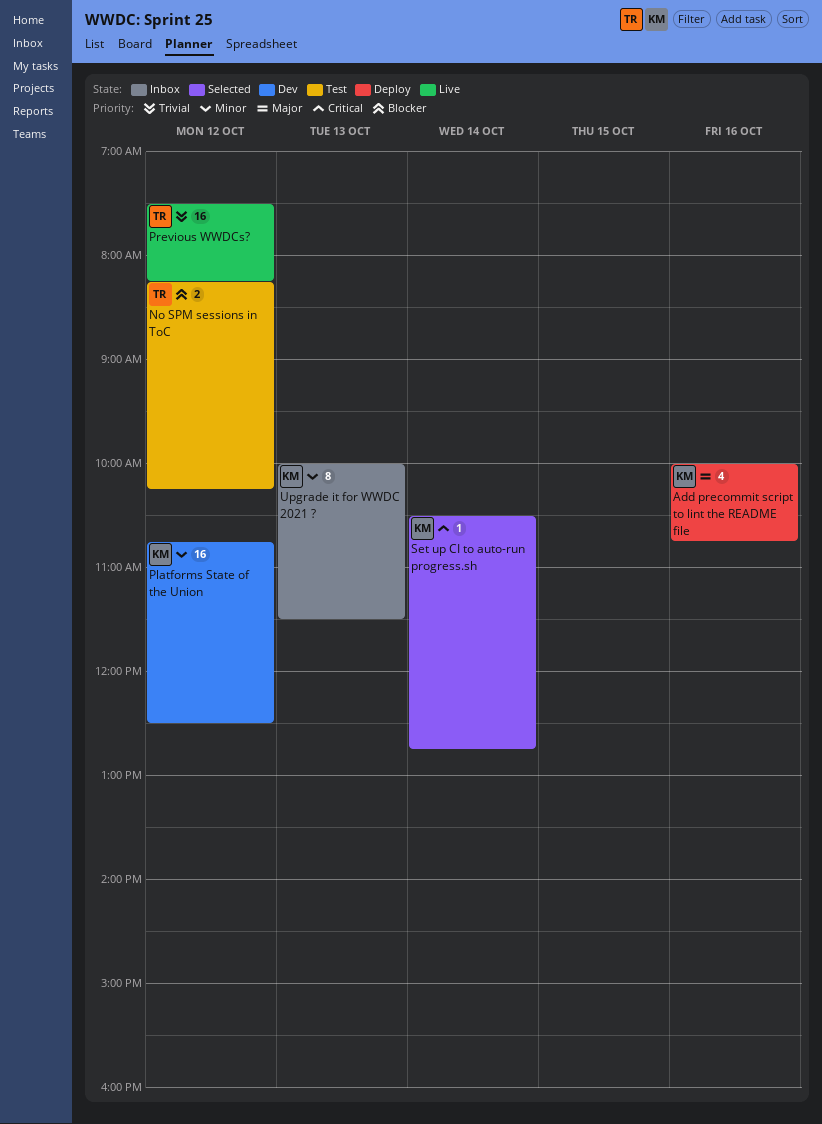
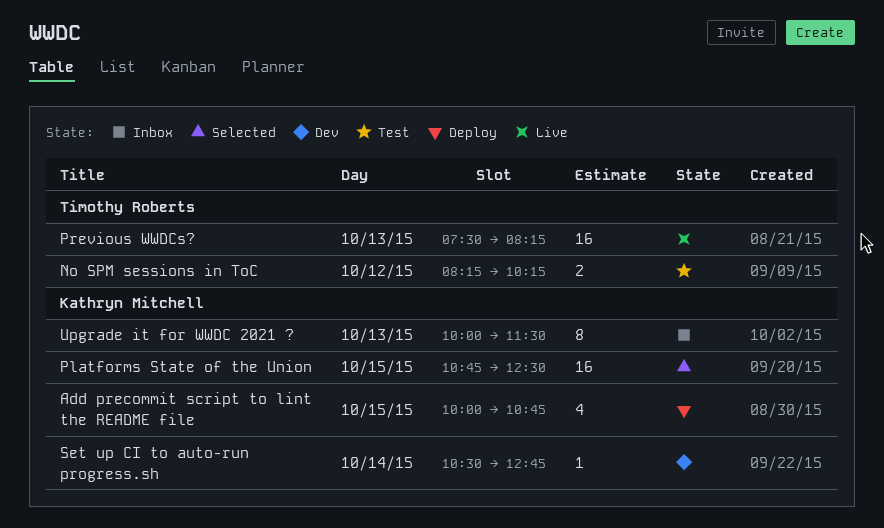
Add precommit script to lint the README file, day: Oct 16 -> Oct 15
Platforms State of the Union, status: Dev -> Selected
Platforms State of the Union, day: Oct 12 -> Oct 15
Previous WWDCs?, day: Oct 12 -> Oct 13
Set up CI to auto-run progress.sh, status: Selected -> Dev

